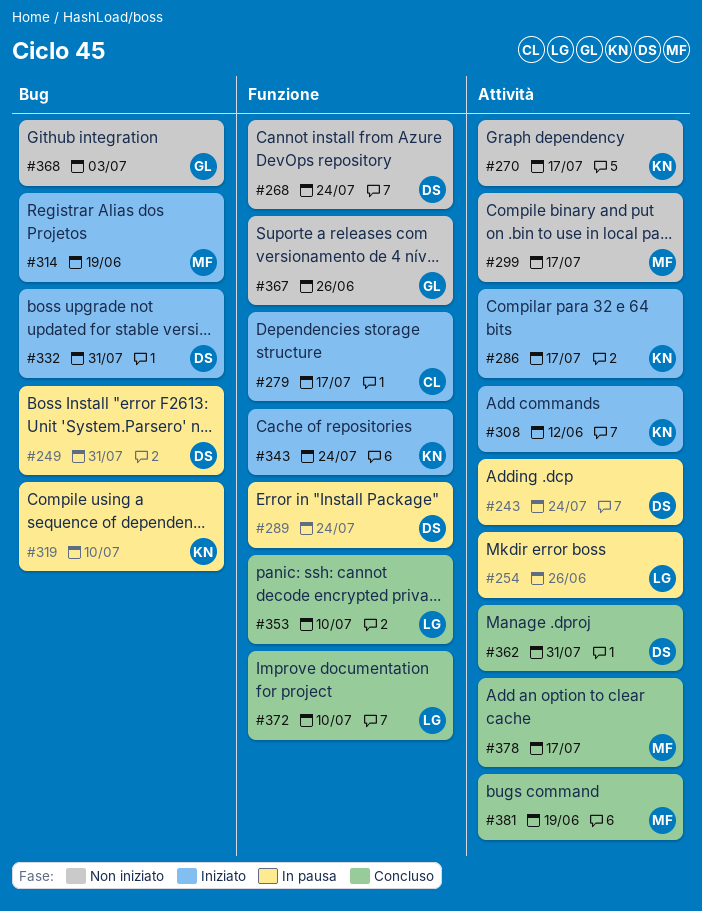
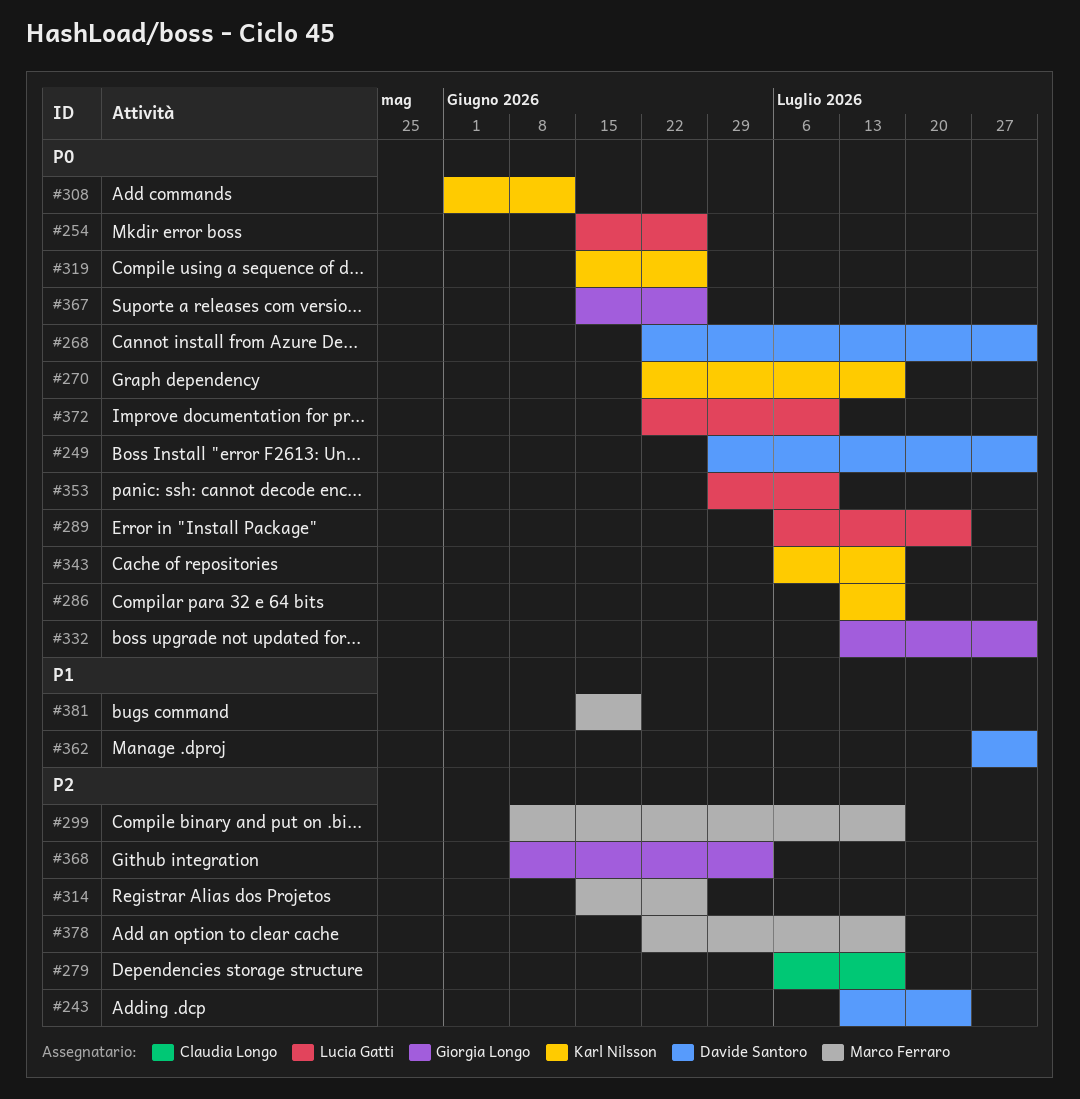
#268, due: Jul 24 -> Jul 31
#289, owner: Davide Santoro -> Lucia Gatti
#314, due: Jun 19 -> Jun 26
#319, due: Jul 10 -> Jun 26
#332, owner: Davide Santoro -> Giorgia Longo
#343, due: Jul 24 -> Jul 17

